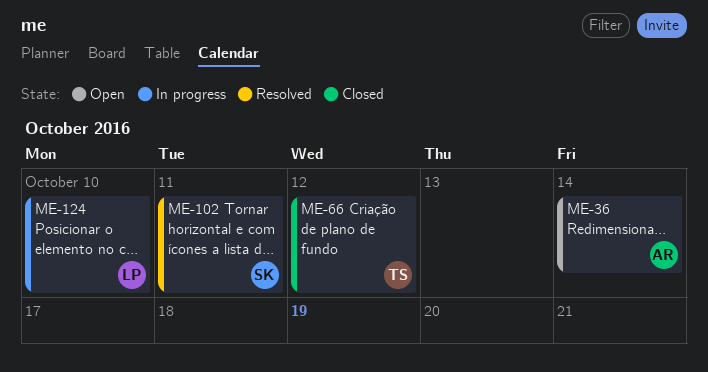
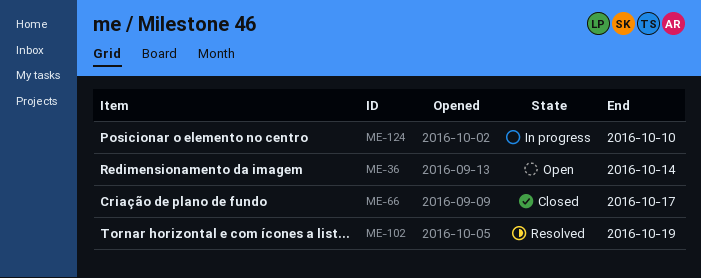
ME-66, due: Oct 12 -> Oct 17
ME-102, due: Oct 11 -> Oct 19

